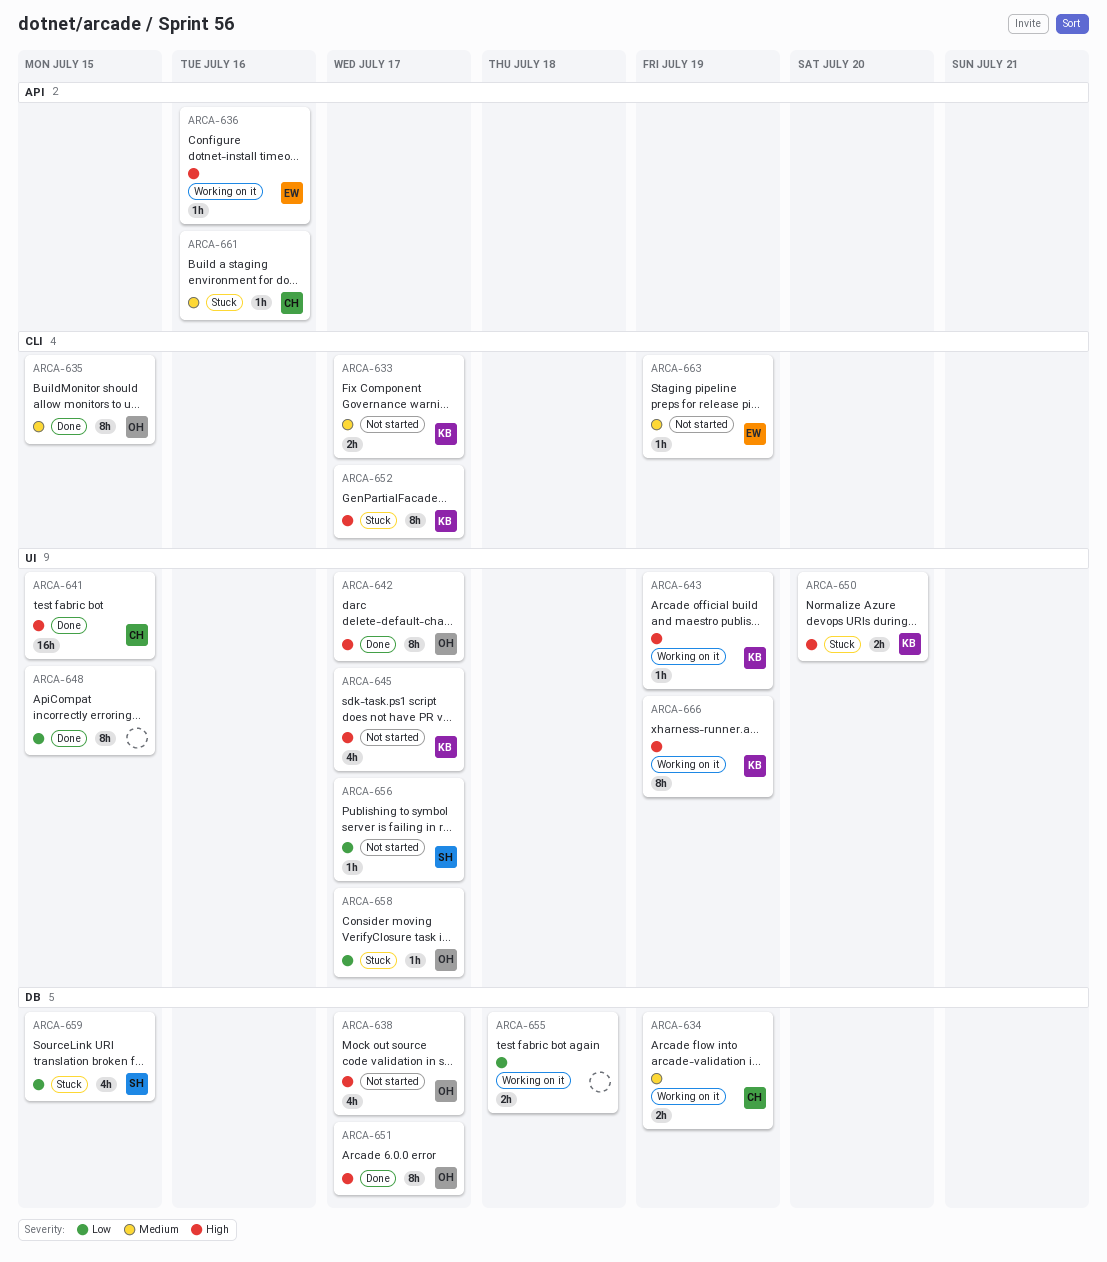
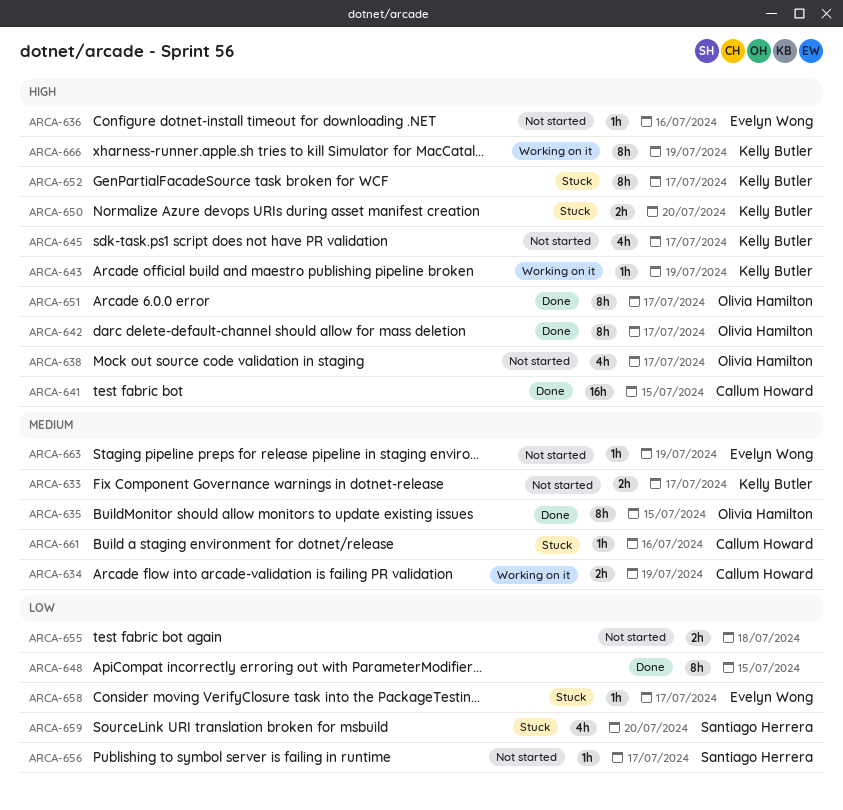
ARCA-636, status: Working on it -> Not started
ARCA-655, status: Working on it -> Not started
ARCA-658, owner: Olivia Hamilton -> Evelyn Wong
ARCA-659, due: Jul 15 -> Jul 20

